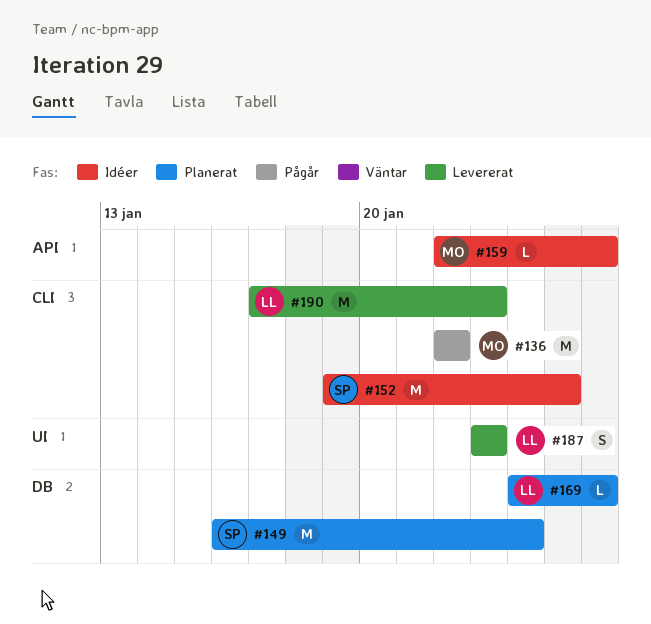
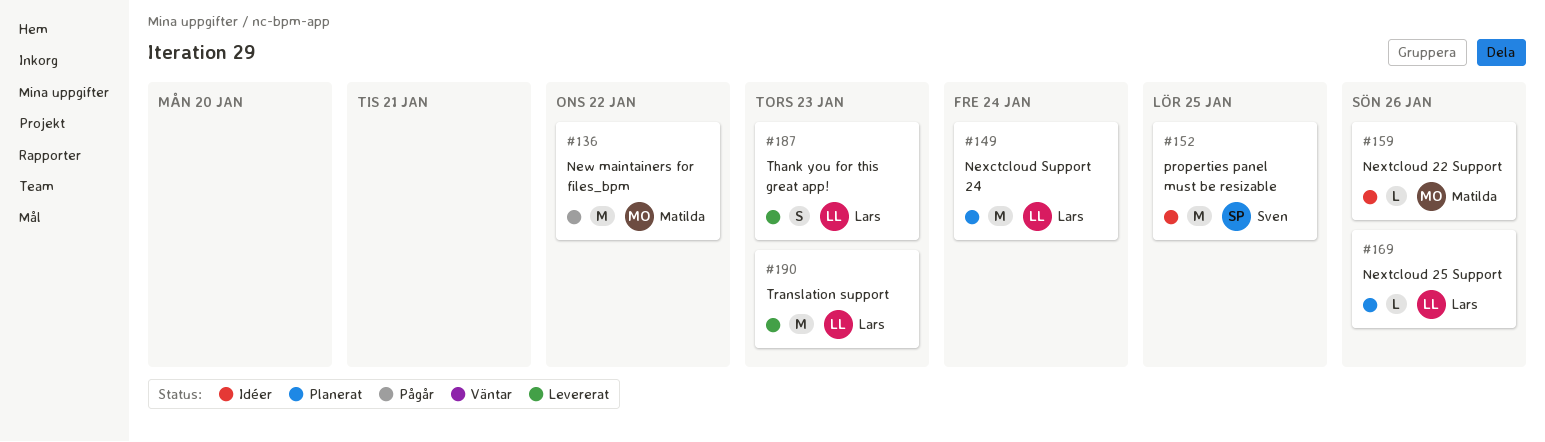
#149, owner: Sven -> Lars

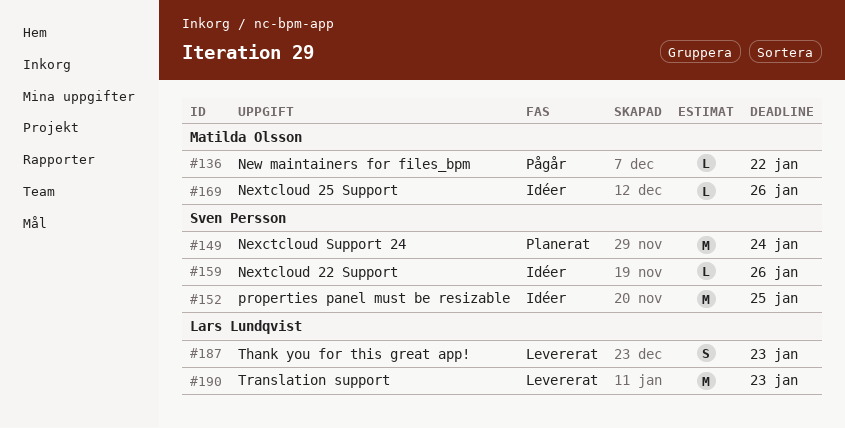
#136, estimate: M -> L
#149, owner: Lars Lundqvist -> Sven Persson
#159, owner: Matilda Olsson -> Sven Persson
#169, status: Planerat -> Idéer
#169, owner: Lars Lundqvist -> Matilda Olsson

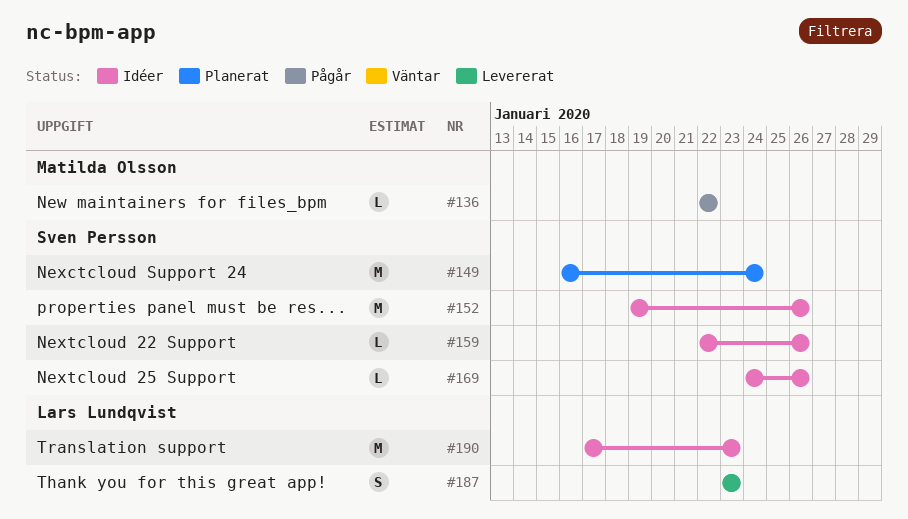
#152, due: Jan 25 -> Jan 26
#169, owner: Matilda Olsson -> Sven Persson
#190, status: Levererat -> Idéer

